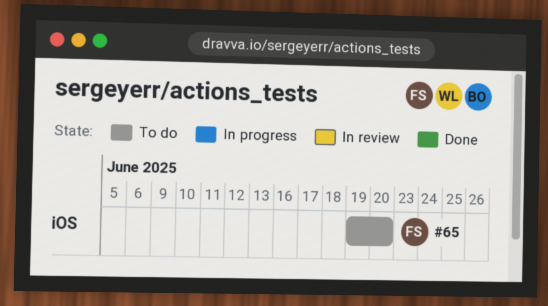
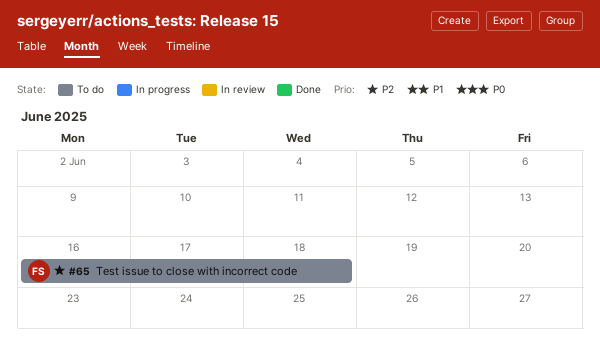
#65, start: Jun 19 -> Jun 16
#65, due: Jun 20 -> Jun 18

